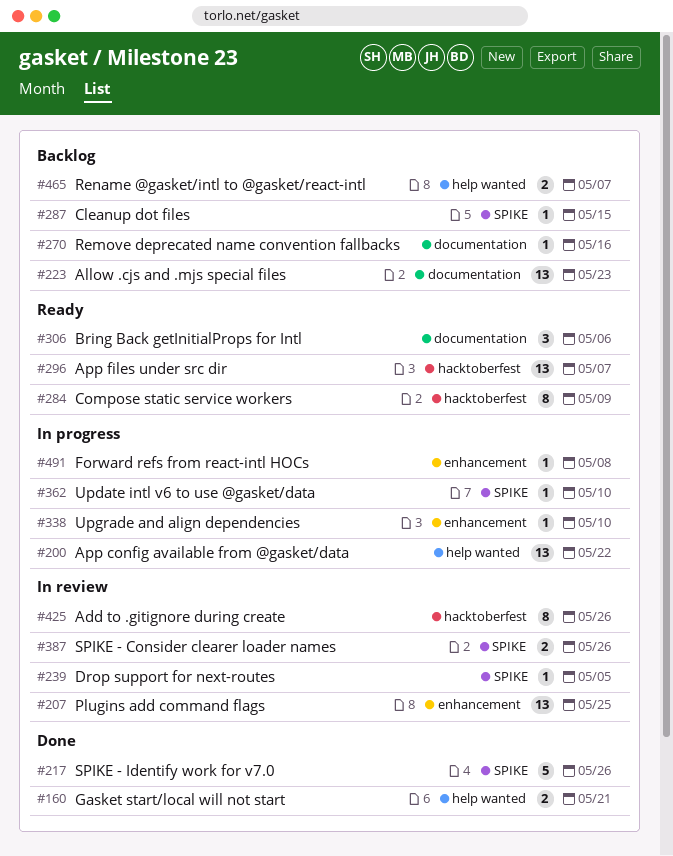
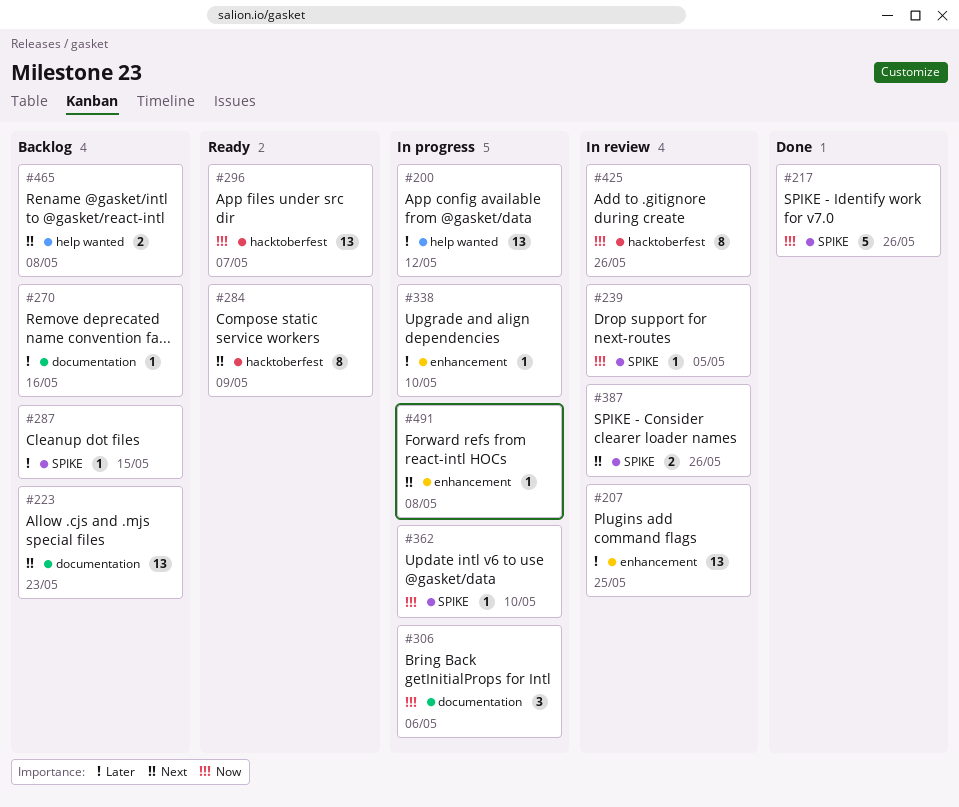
#160: present -> none
#200, due: May 22 -> May 12
#306, status: Ready -> In progress
#465, due: May 7 -> May 8

